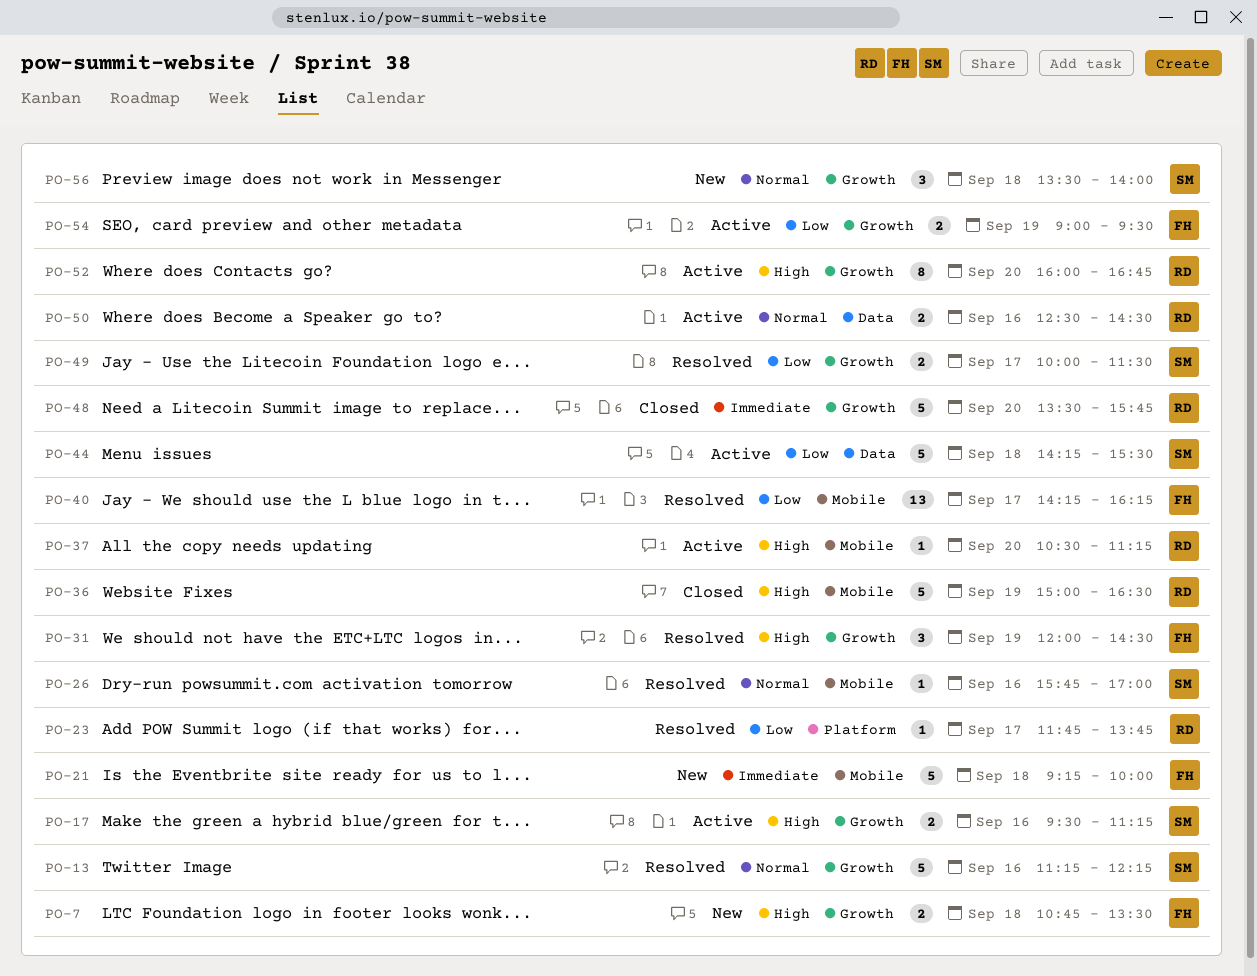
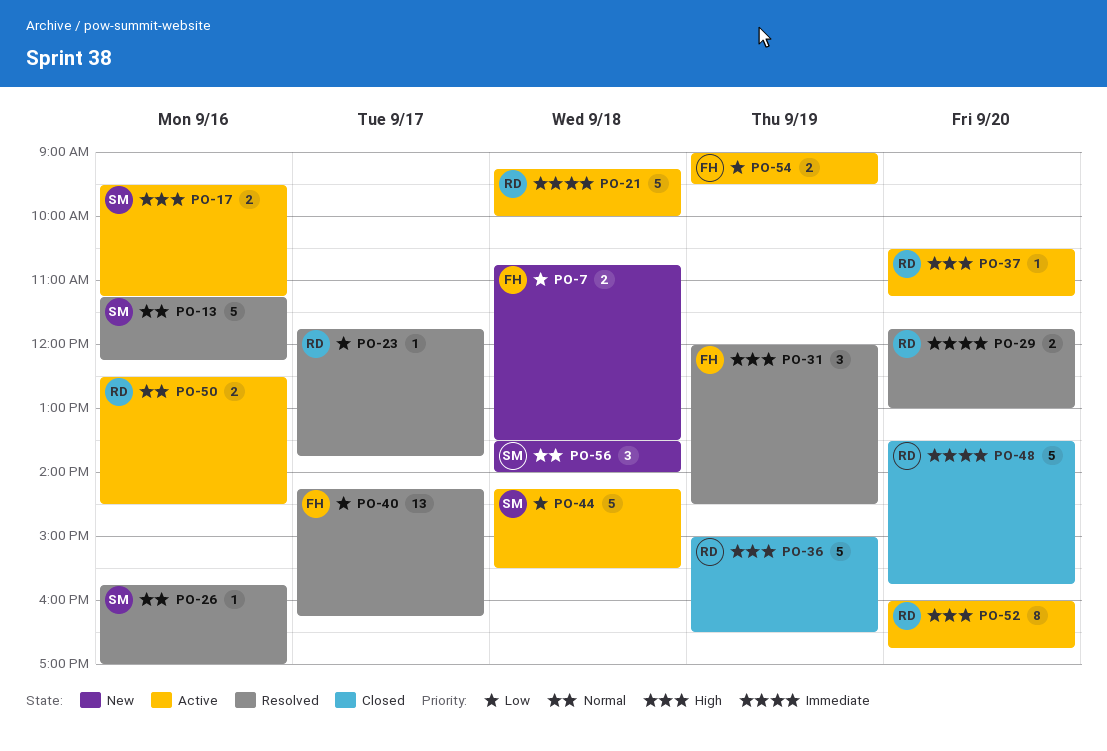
PO-7, priority: High -> Low
PO-21, status: New -> Active
PO-21, owner: FH -> RD
PO-29: none -> present
PO-49: present -> none

